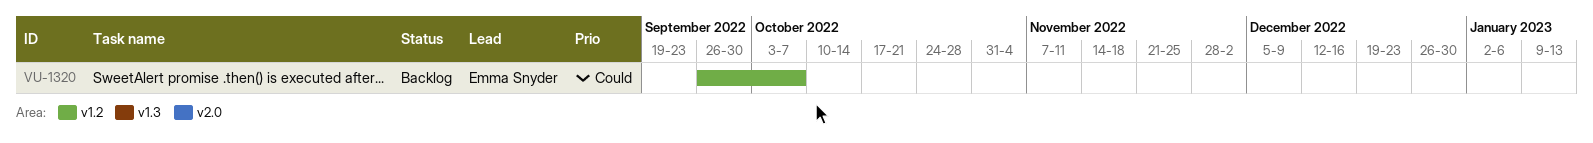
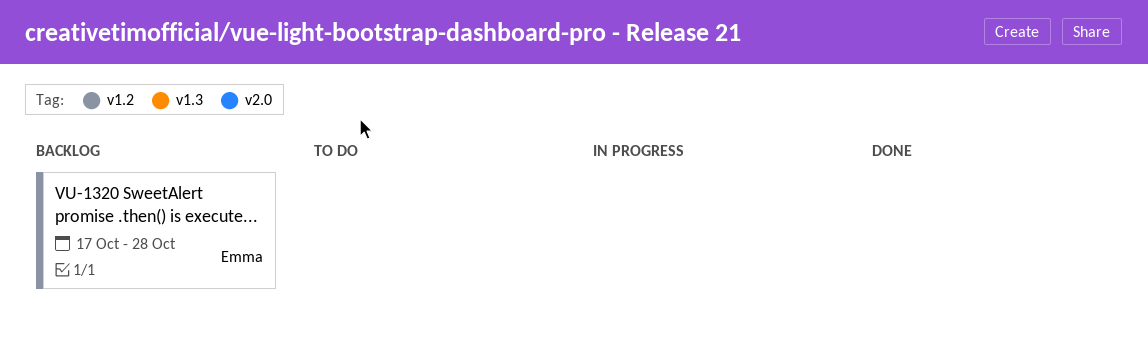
VU-1320, start: Sep 26 -> Oct 17
VU-1320, due: Oct 7 -> Oct 28

